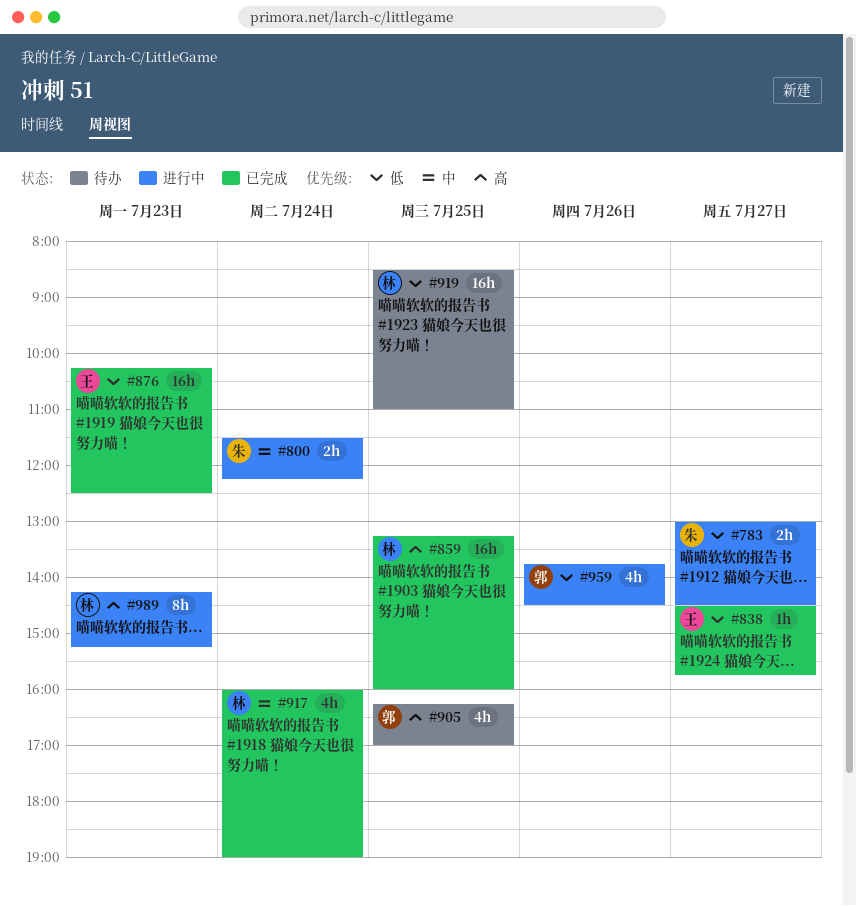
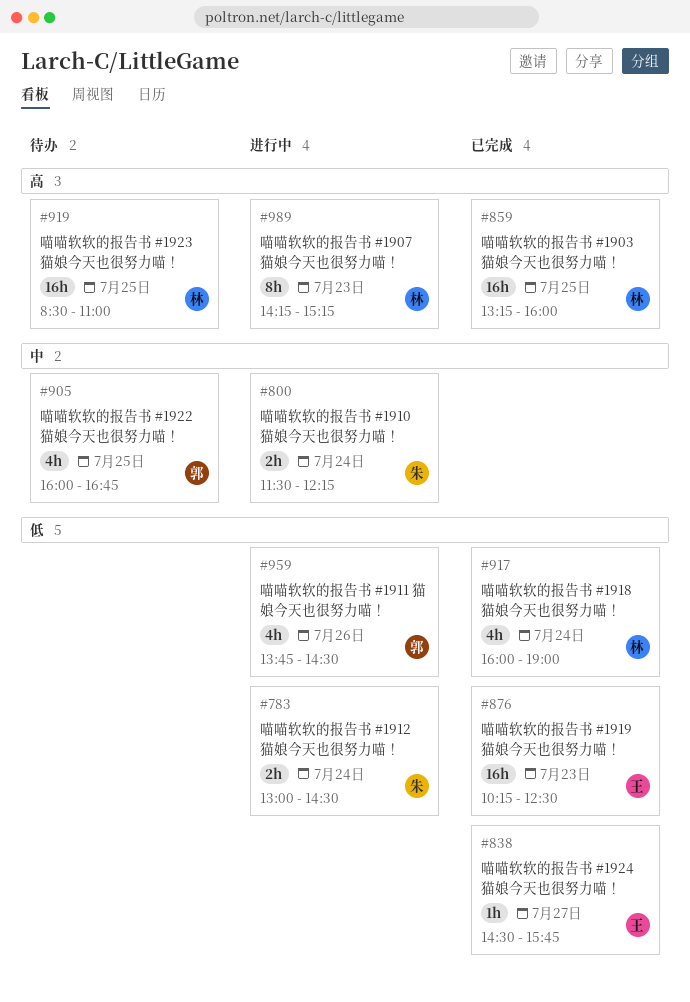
#783, day: Jul 27 -> Jul 24
#905, priority: 高 -> 中
#905, begins: 16:15 -> 16:00
#905, ends: 17:00 -> 16:45
#917, priority: 中 -> 低
#919, priority: 低 -> 高

